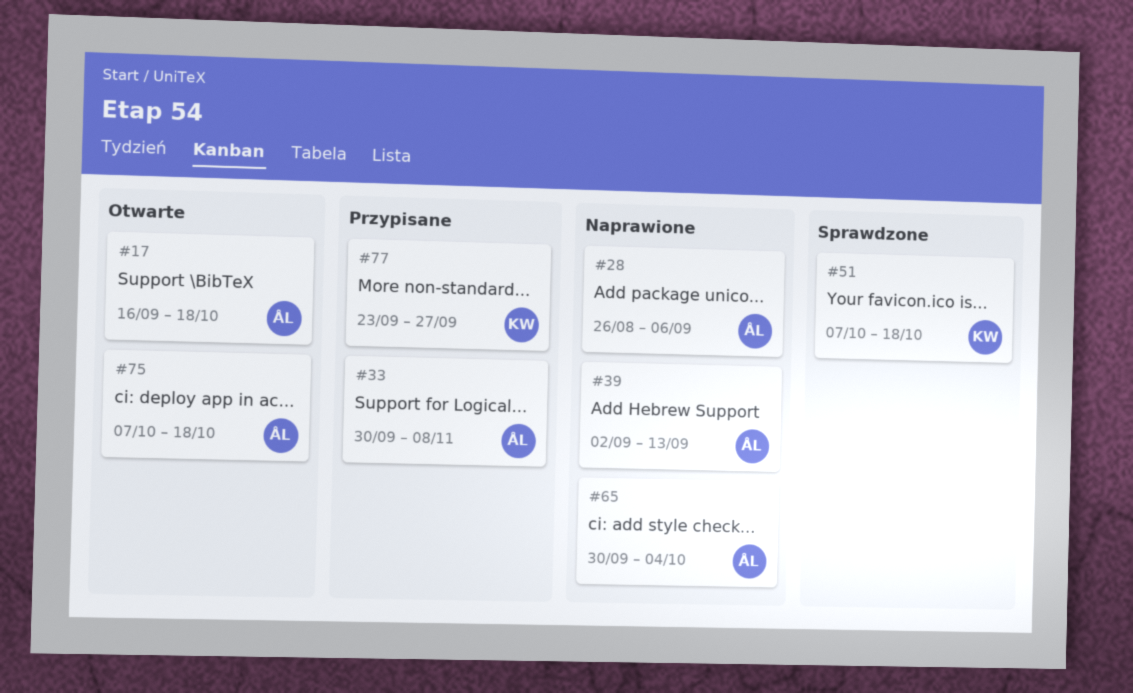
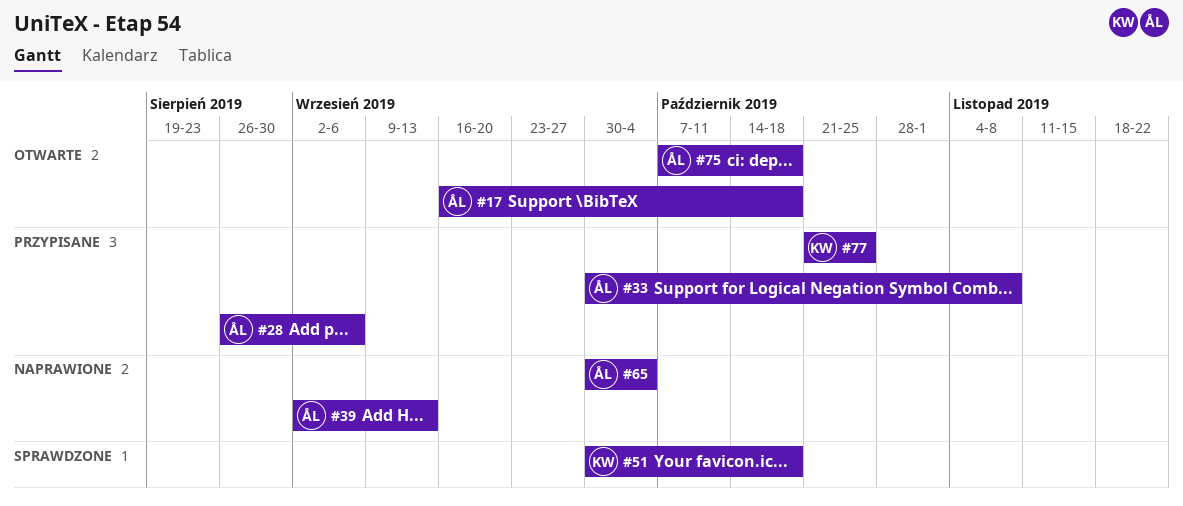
#28, status: Naprawione -> Przypisane
#51, start: Oct 7 -> Sep 30
#77, start: Sep 23 -> Oct 21
#77, due: Sep 27 -> Oct 25

